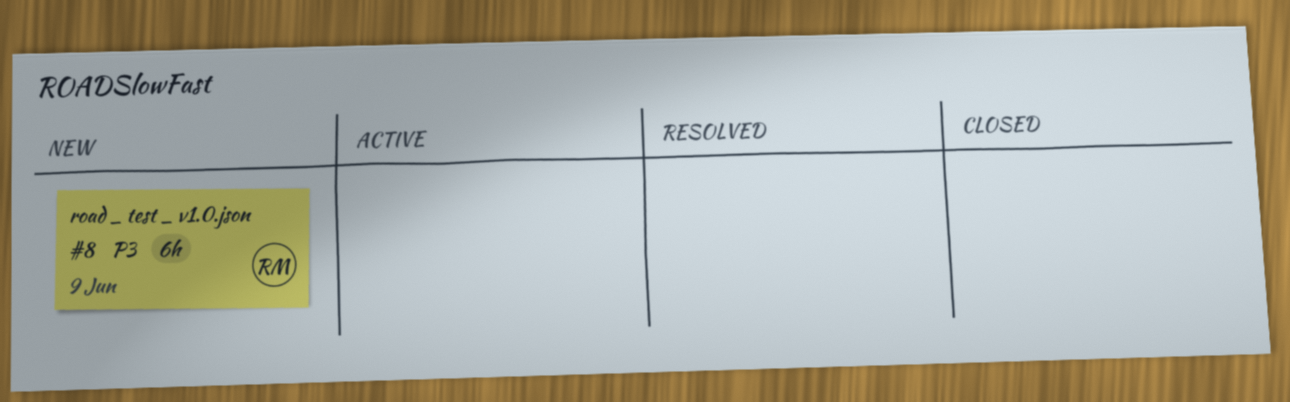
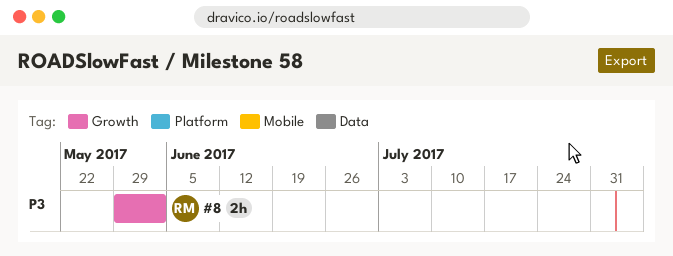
#8, estimate: 6h -> 2h
#8, due: Jun 9 -> Jun 2

